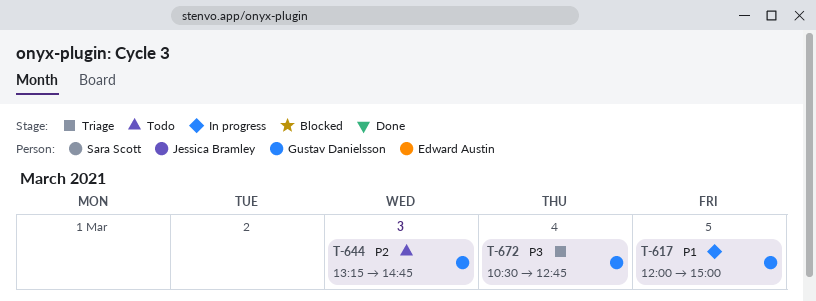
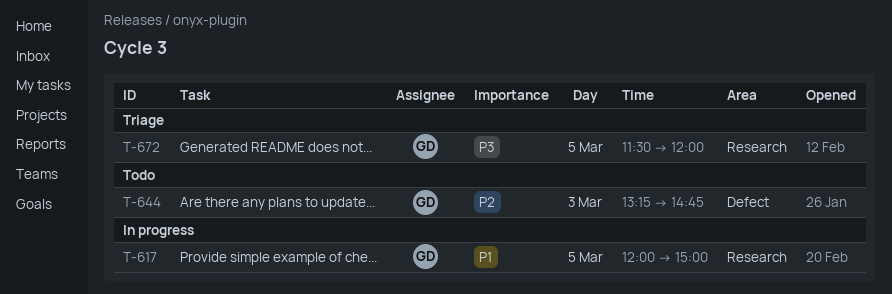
T-672, day: Mar 4 -> Mar 5
T-672, begins: 10:30 -> 11:30
T-672, ends: 12:45 -> 12:00

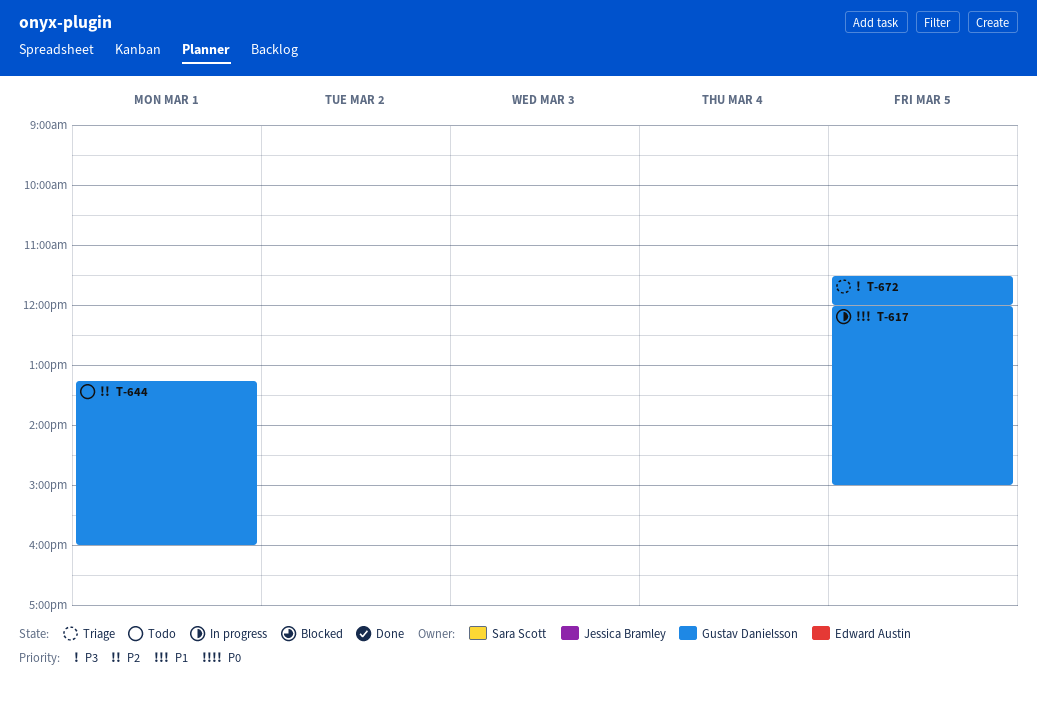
T-644, day: Mar 3 -> Mar 1
T-644, ends: 14:45 -> 16:00

